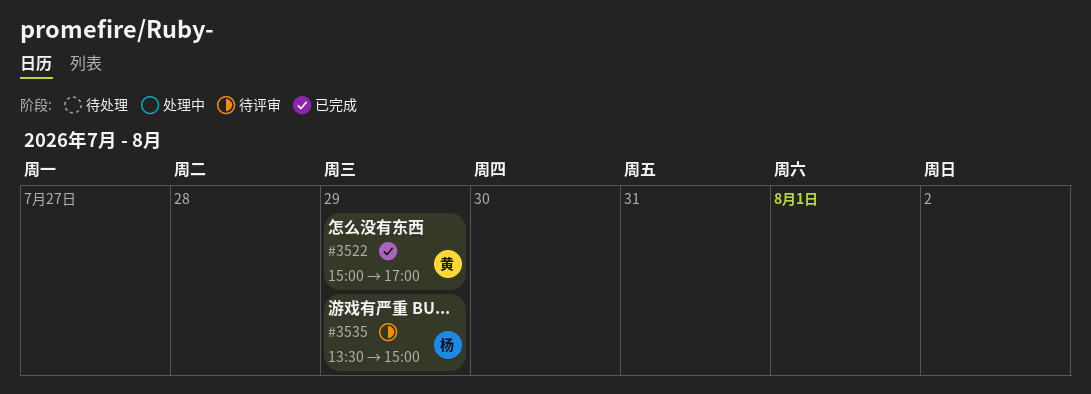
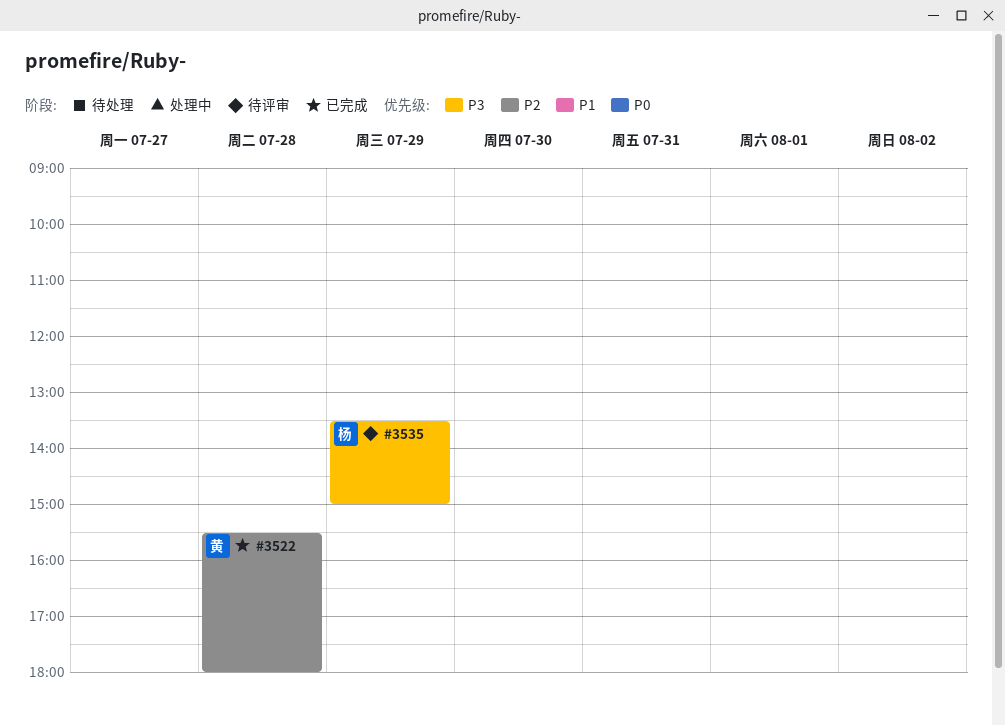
#3522, day: Jul 29 -> Jul 28
#3522, begins: 15:00 -> 15:30
#3522, ends: 17:00 -> 18:00

